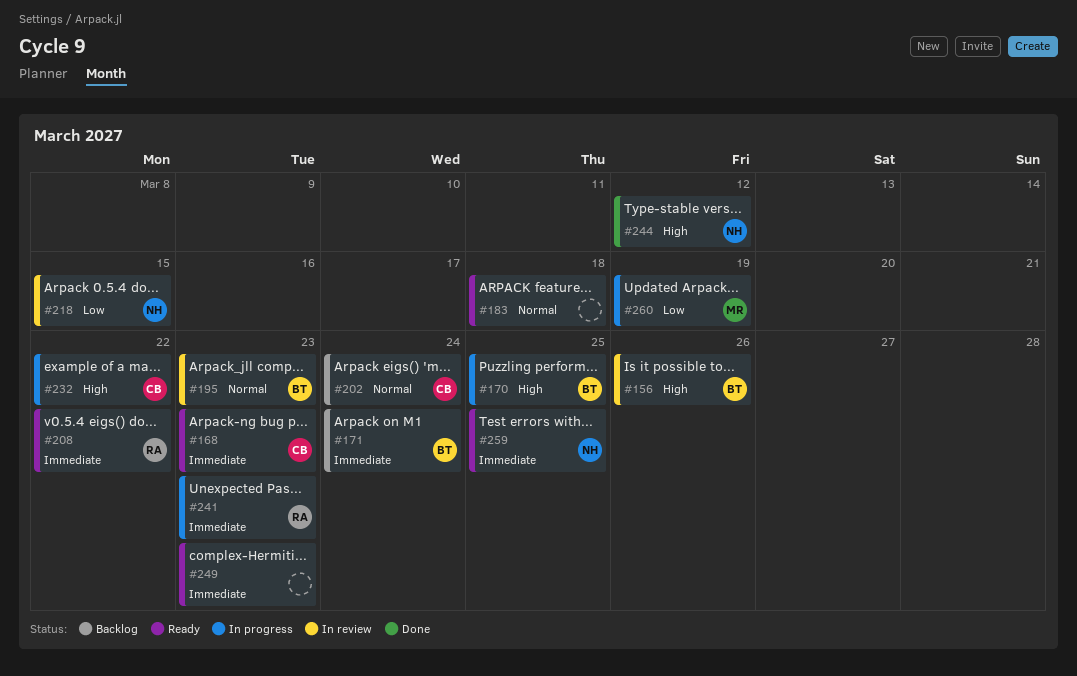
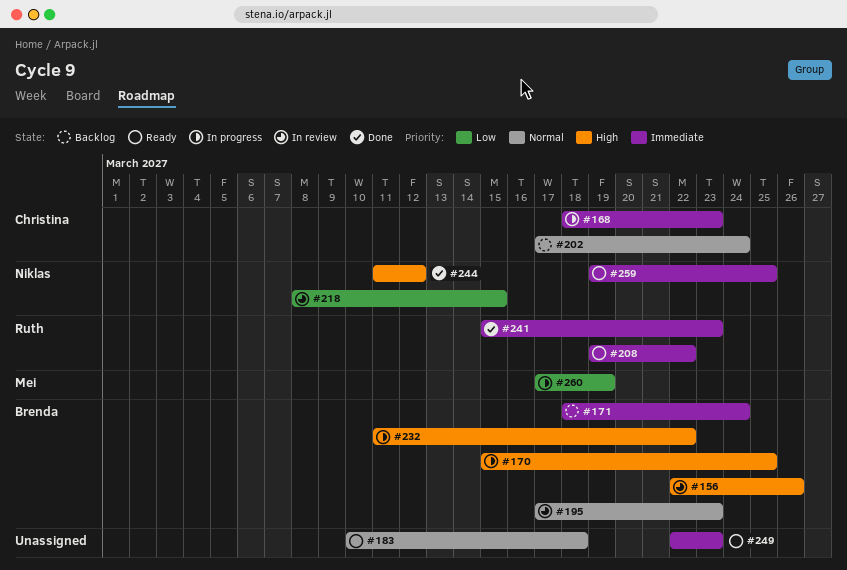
#168, status: Ready -> In progress
#232, owner: Christina -> Brenda
#241, status: In progress -> Done

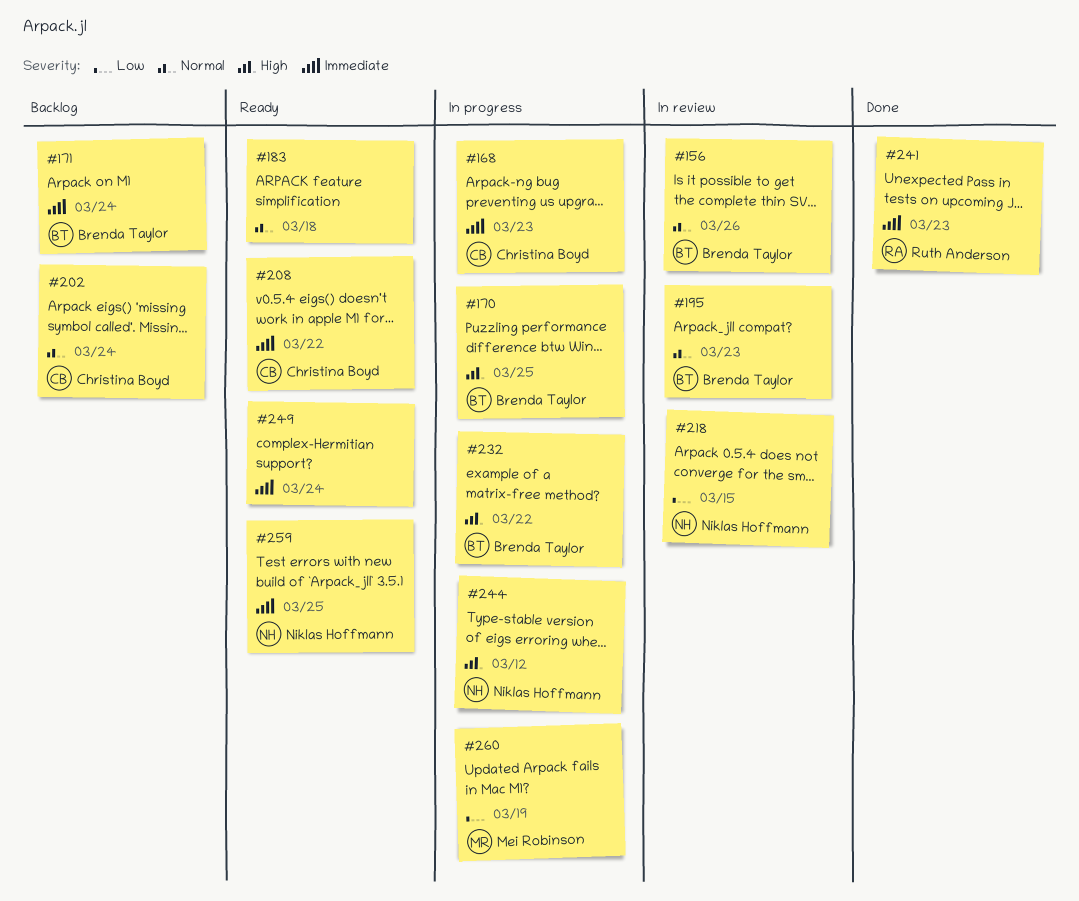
#156, priority: High -> Normal
#208, owner: Ruth Anderson -> Christina Boyd
#244, status: Done -> In progress
#249, due: Mar 23 -> Mar 24

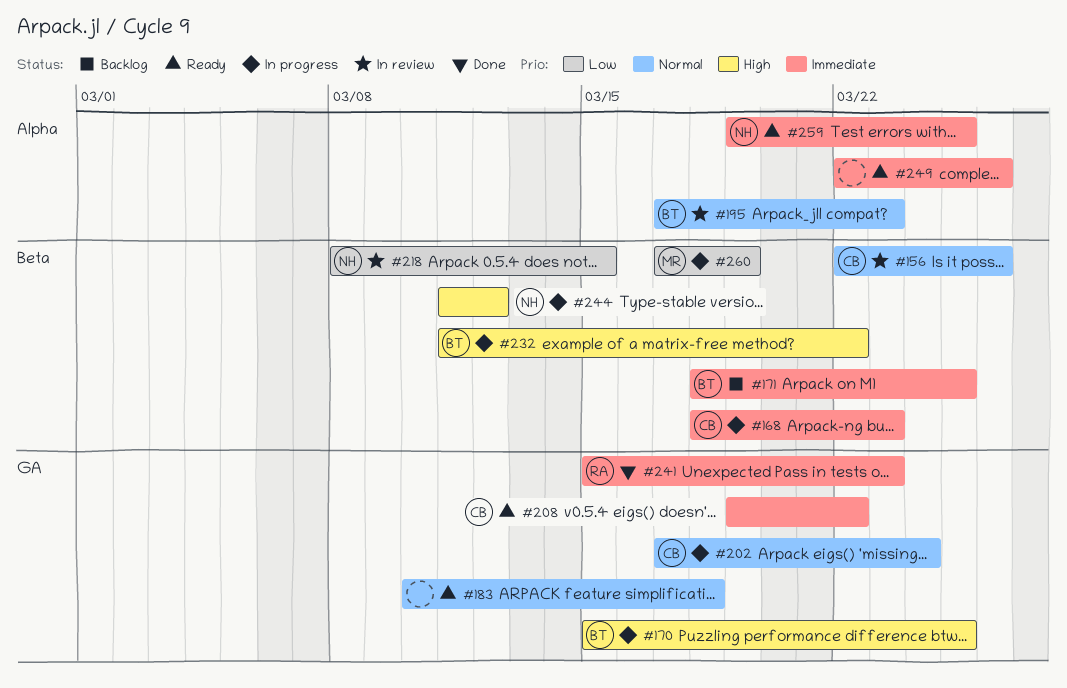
#156, owner: Brenda Taylor -> Christina Boyd
#171, due: Mar 24 -> Mar 25
#202, status: Backlog -> In progress
#249, due: Mar 24 -> Mar 26

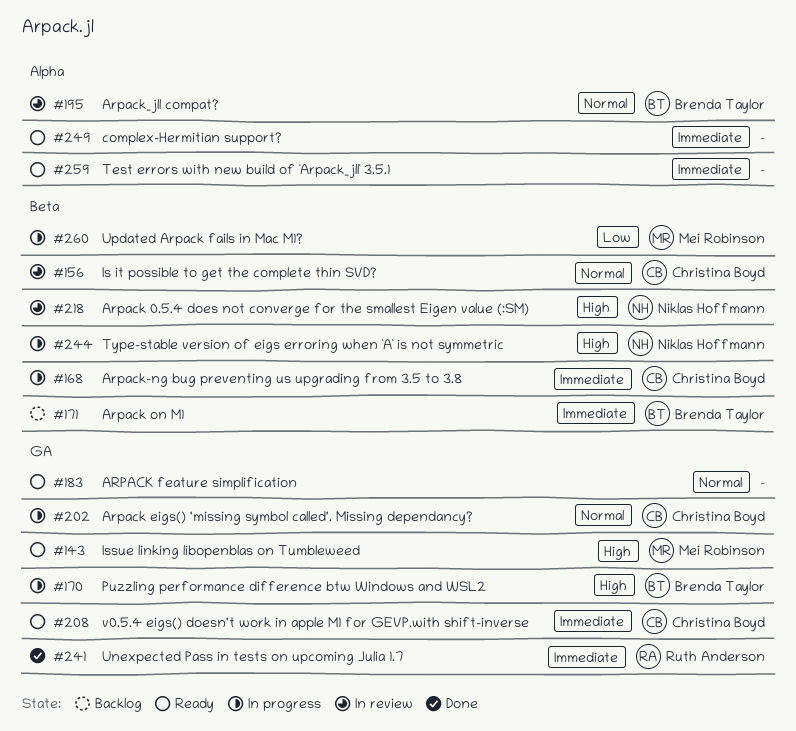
#143: none -> present
#218, priority: Low -> High
#232: present -> none
#259, owner: Niklas Hoffmann -> none

